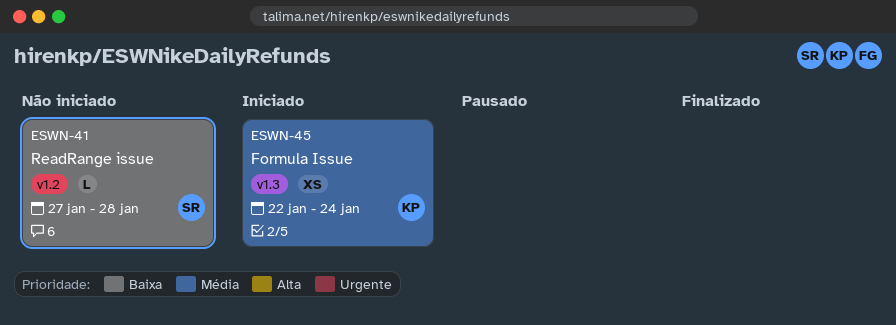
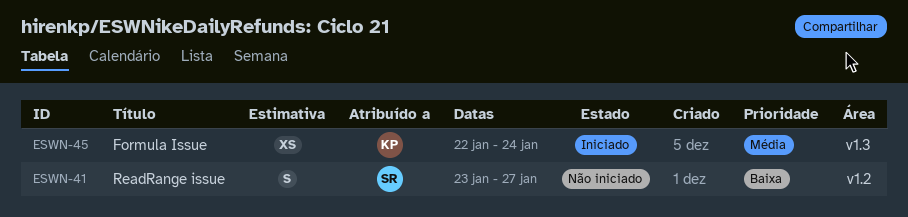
ESWN-41, estimate: L -> S
ESWN-41, start: Jan 27 -> Jan 23
ESWN-41, due: Jan 28 -> Jan 27

